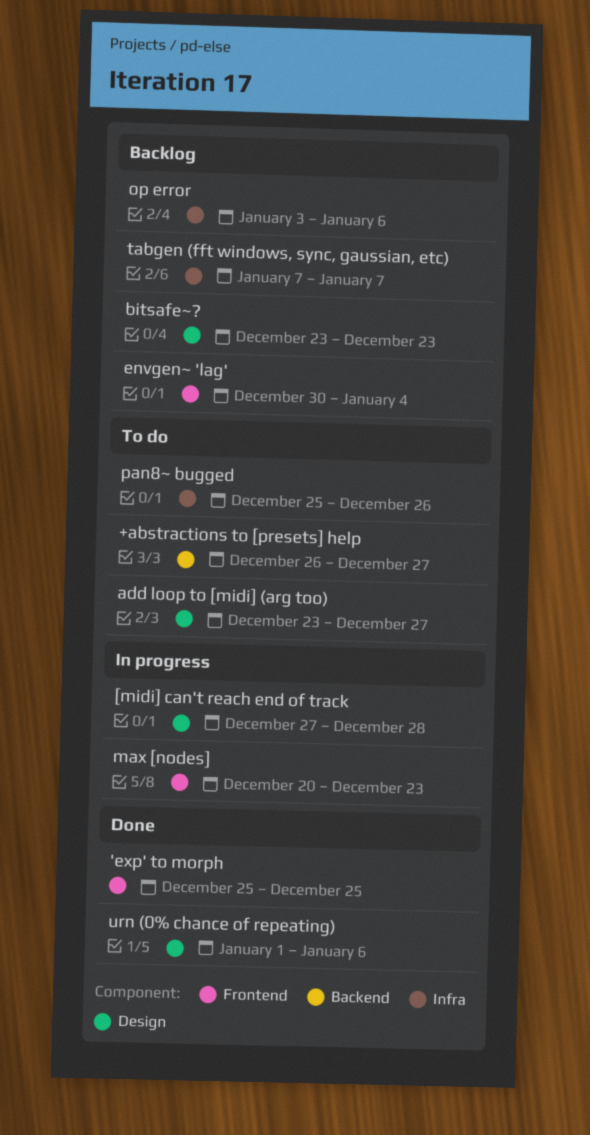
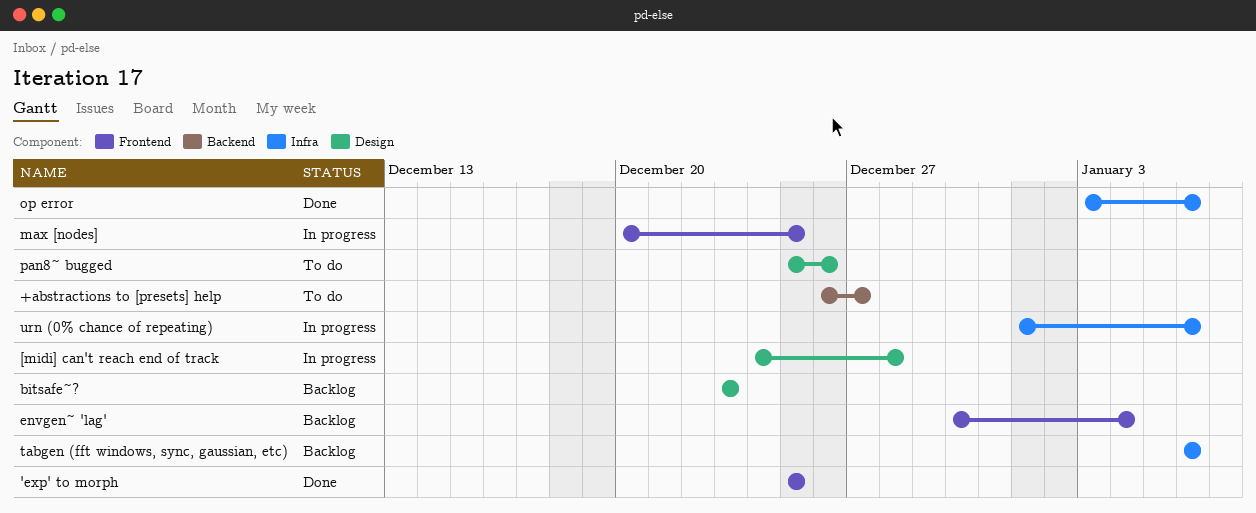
[midi] can't reach end of track, start: Dec 27 -> Dec 24
add loop to [midi] (arg too): present -> none
max [nodes], due: Dec 23 -> Dec 25
op error, status: Backlog -> Done
pan8~ bugged, label: Infra -> Design
tabgen (fft windows, sync, gaussian, etc), start: Jan 7 -> Jan 6
tabgen (fft windows, sync, gaussian, etc), due: Jan 7 -> Jan 6
urn (0% chance of repeating), status: Done -> In progress
urn (0% chance of repeating), label: Design -> Infra

